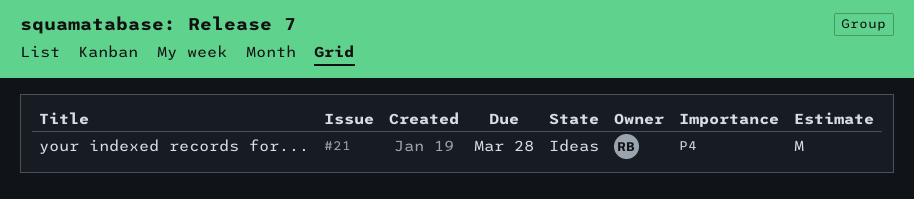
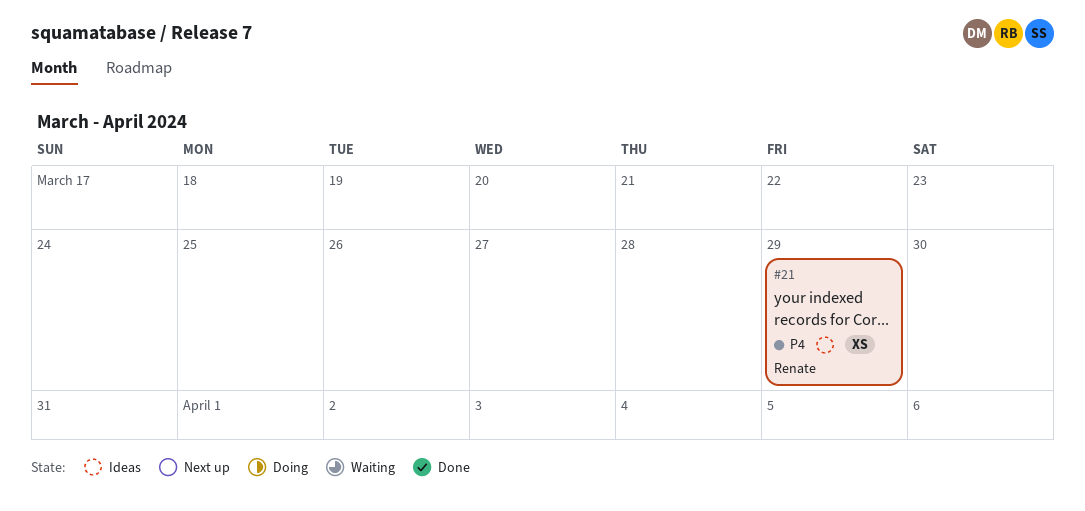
#21, estimate: M -> XS
#21, due: Mar 28 -> Mar 29

